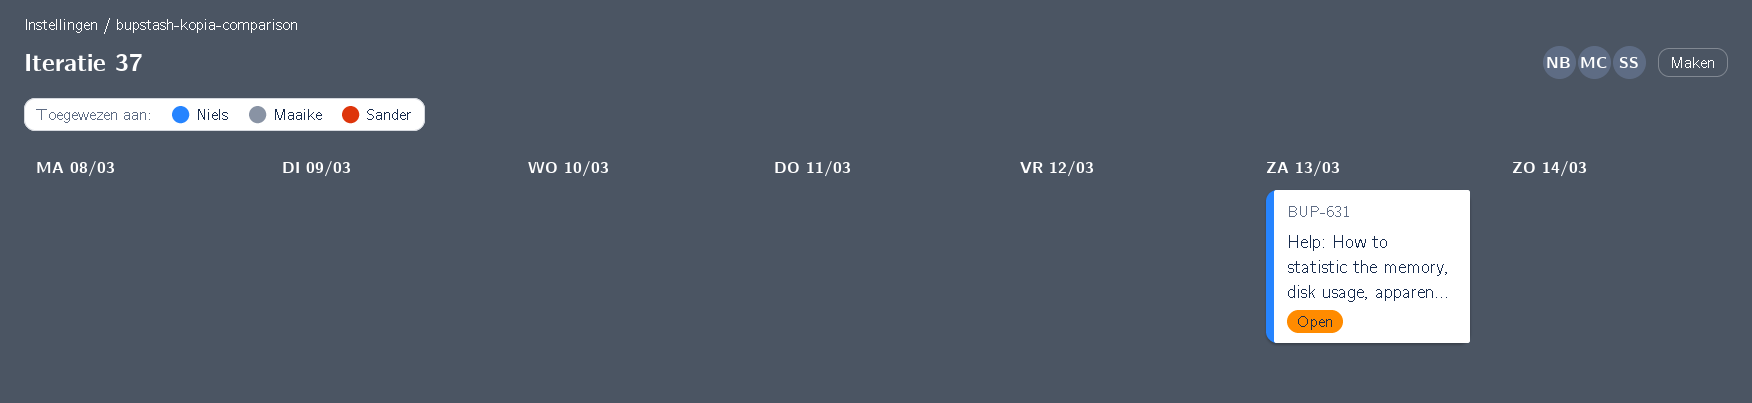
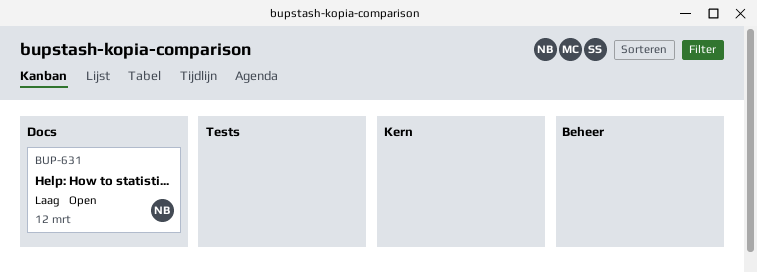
BUP-631, due: Mar 13 -> Mar 12

